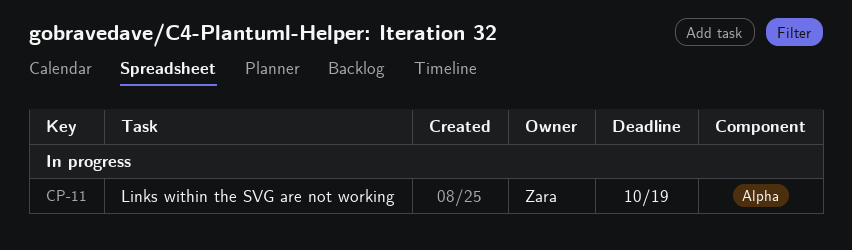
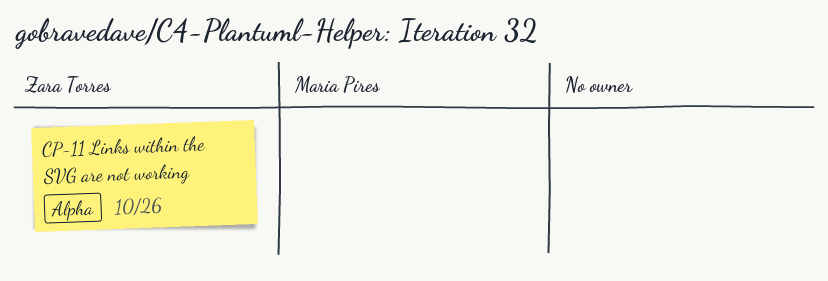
CP-11, due: Oct 19 -> Oct 26

